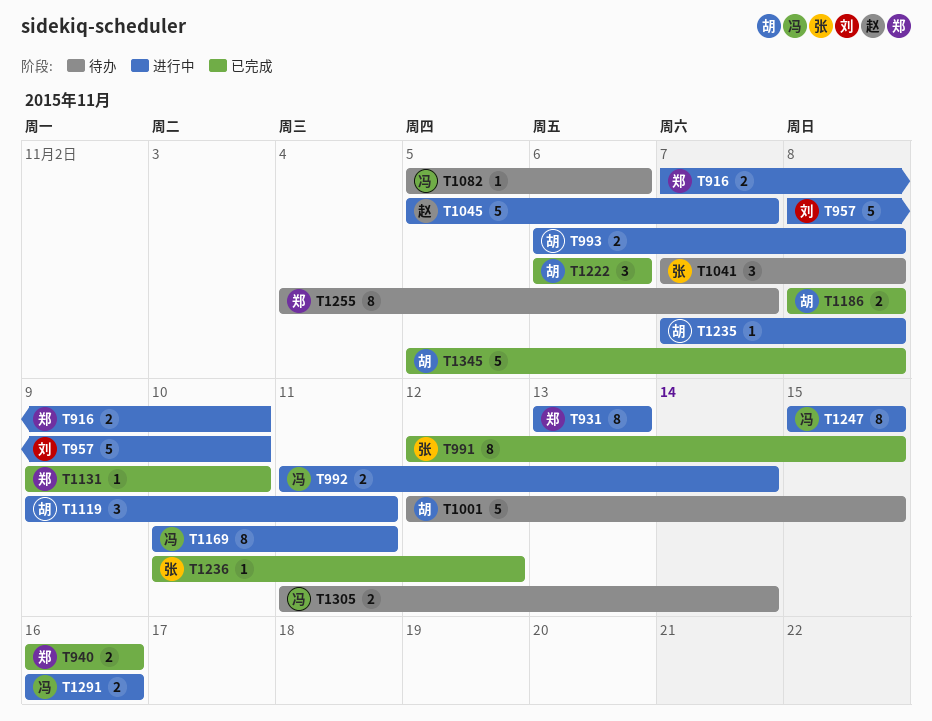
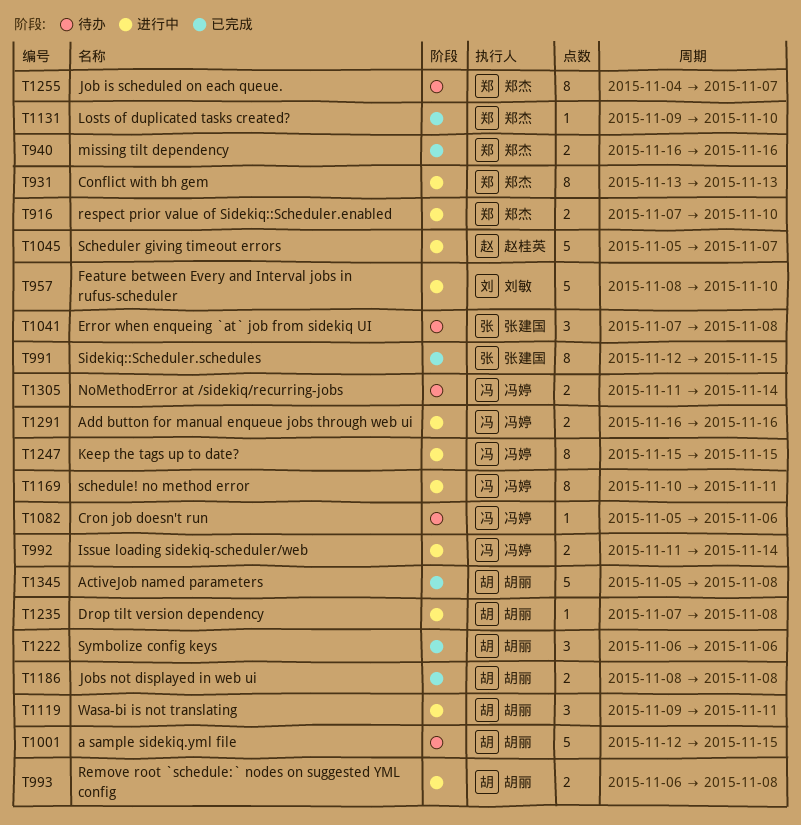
T1236: present -> none

